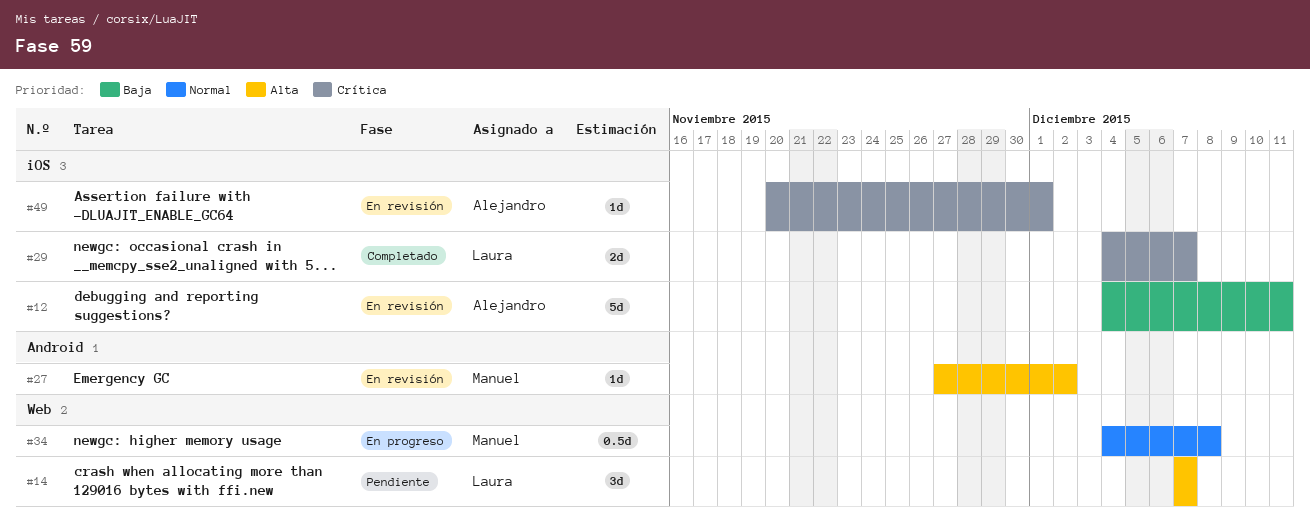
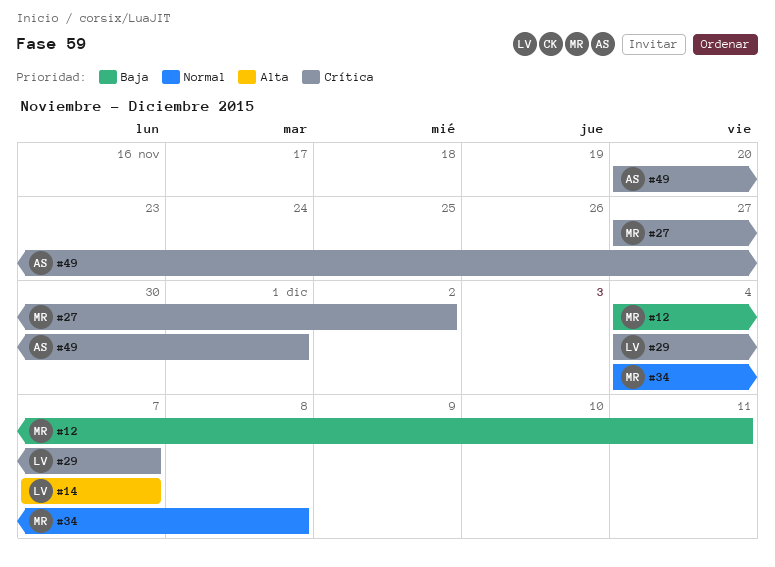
#12, owner: Alejandro -> Manuel
#27, priority: Alta -> Crítica

